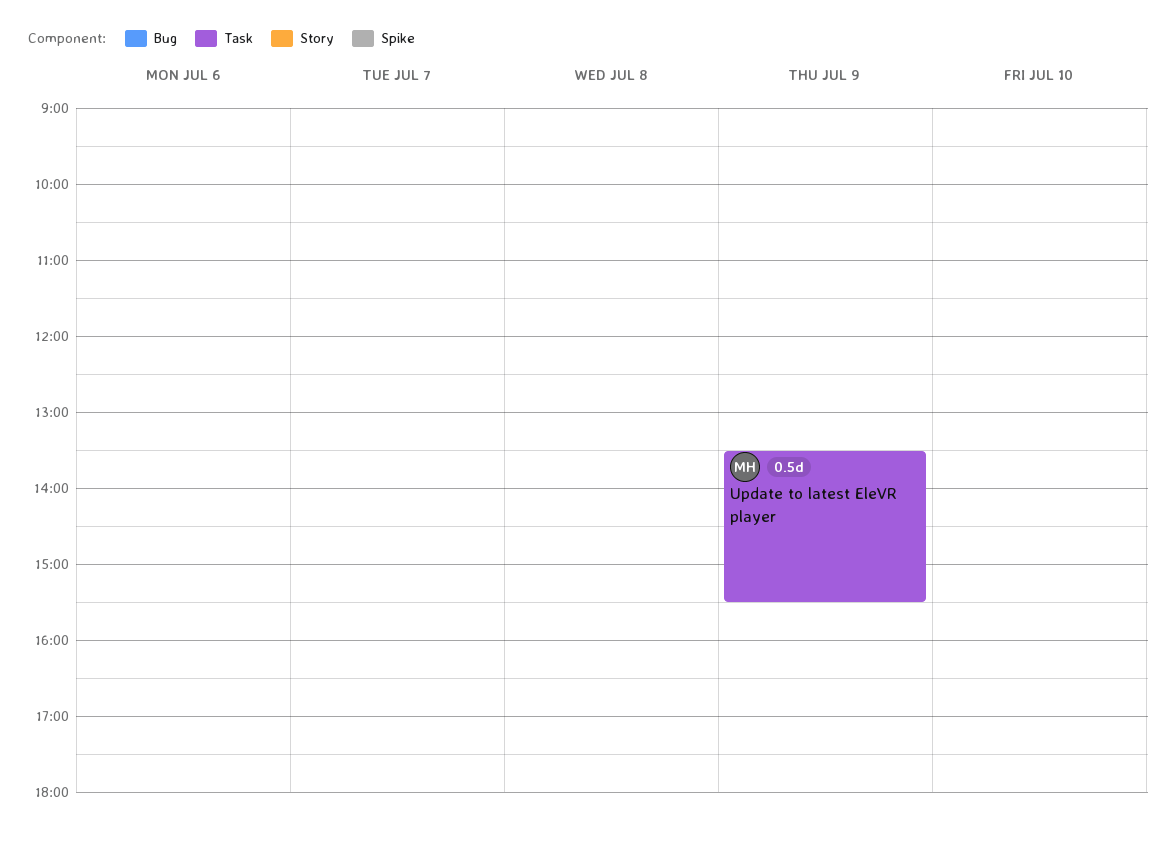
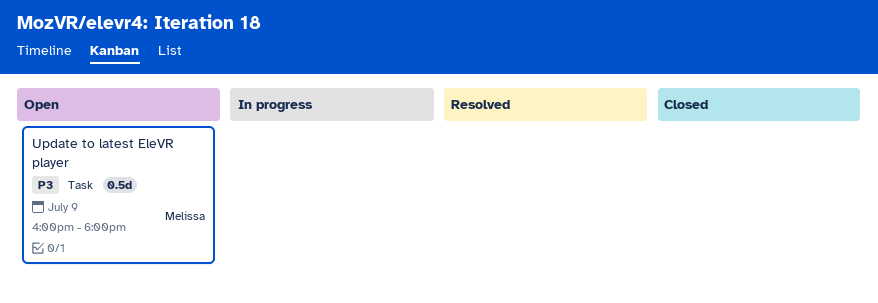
Update to latest EleVR player, begins: 13:30 -> 16:00
Update to latest EleVR player, ends: 15:30 -> 18:00

